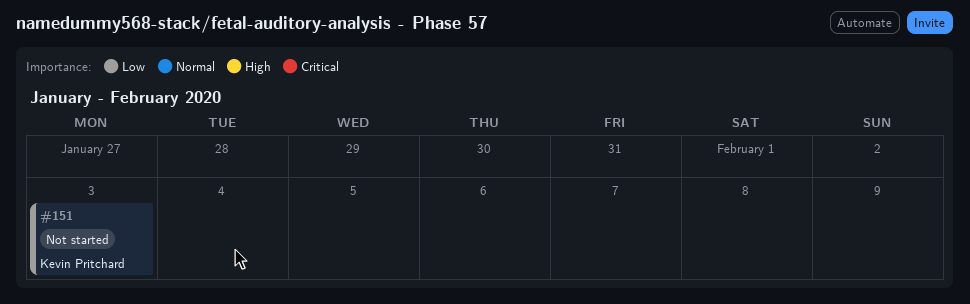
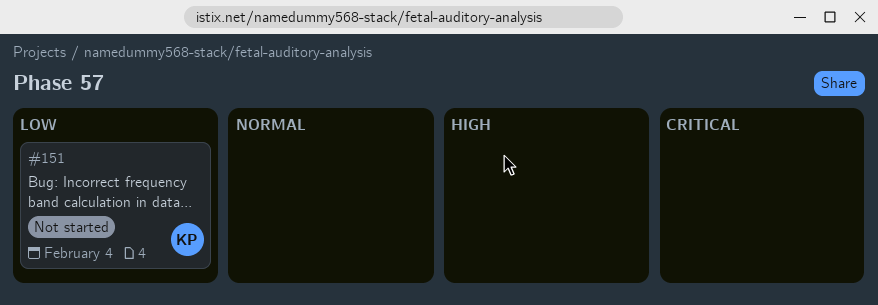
#151, due: Feb 3 -> Feb 4

